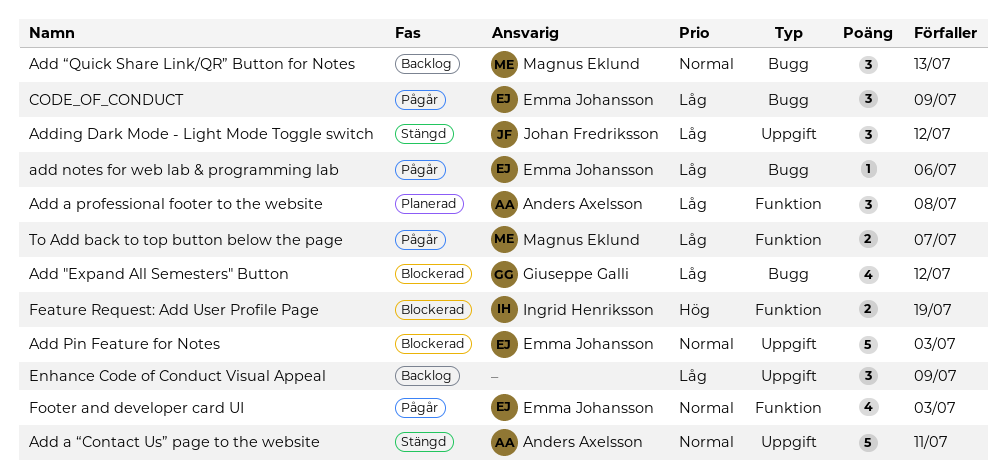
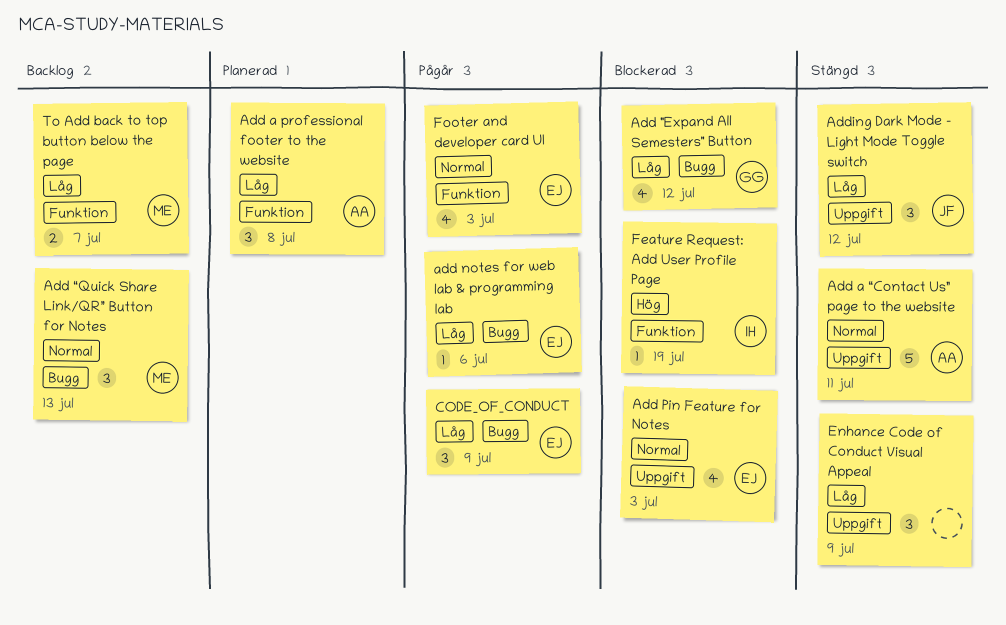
Add Pin Feature for Notes, estimate: 5 -> 4
Enhance Code of Conduct Visual Appeal, status: Backlog -> Stängd
Feature Request: Add User Profile Page, estimate: 2 -> 1
To Add back to top button below the page, status: Pågår -> Backlog

